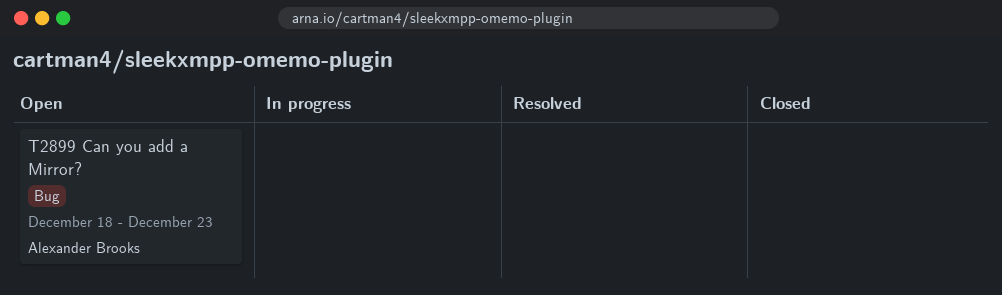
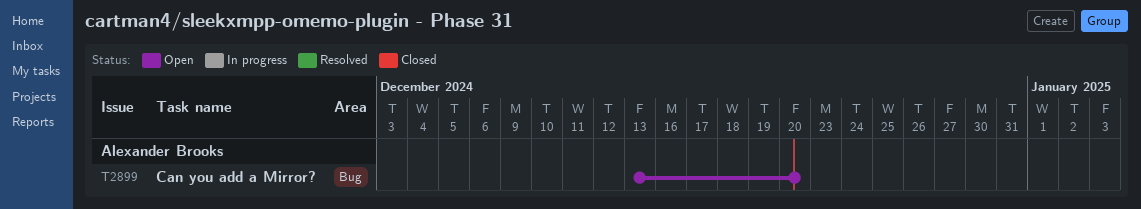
T2899, start: Dec 18 -> Dec 13
T2899, due: Dec 23 -> Dec 20

